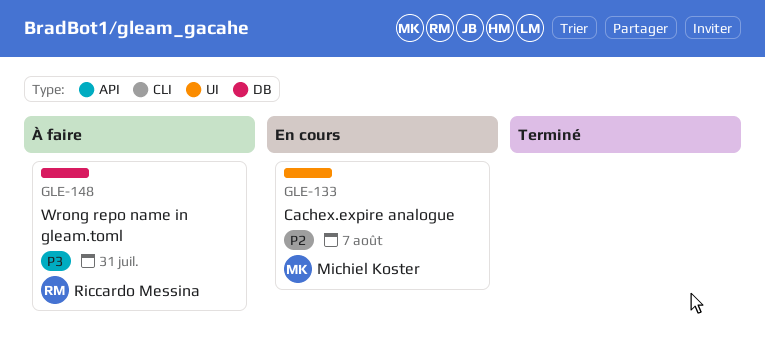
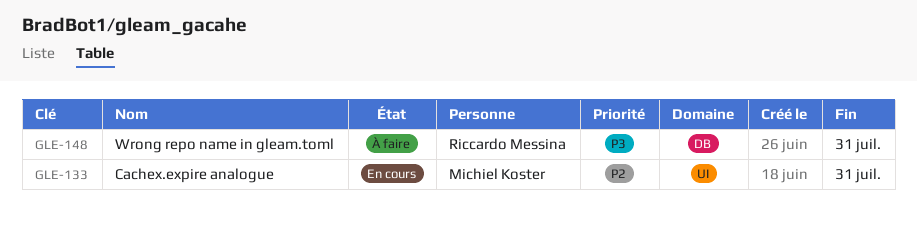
GLE-133, due: Aug 7 -> Jul 31

